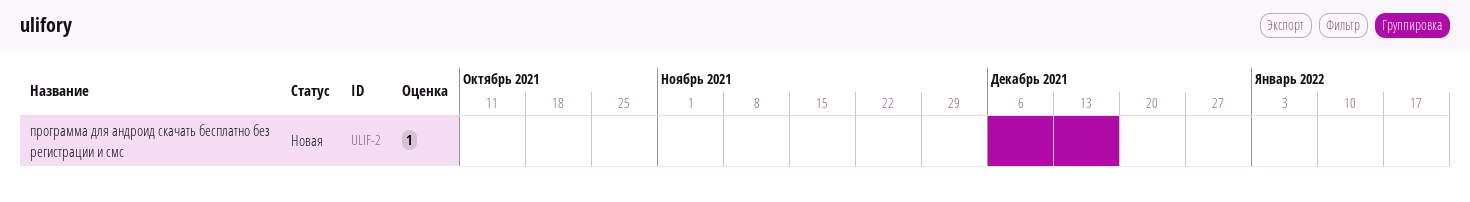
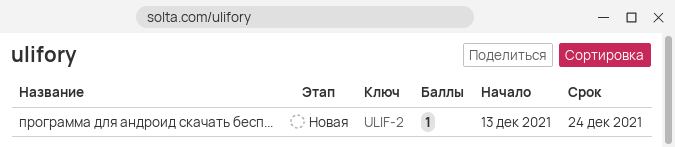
ULIF-2, start: Dec 6 -> Dec 13
ULIF-2, due: Dec 17 -> Dec 24

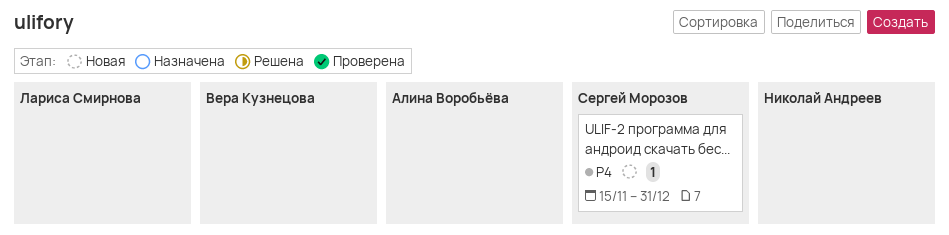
ULIF-2, start: Dec 13 -> Nov 15
ULIF-2, due: Dec 24 -> Dec 31

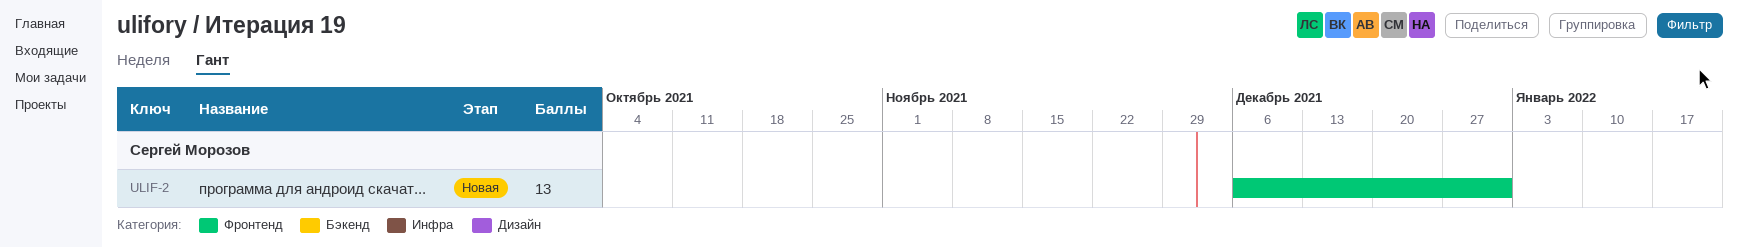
ULIF-2, estimate: 1 -> 13
ULIF-2, start: Nov 15 -> Dec 6

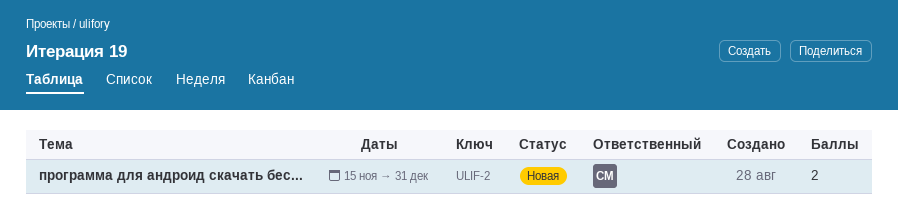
ULIF-2, estimate: 13 -> 2
ULIF-2, start: Dec 6 -> Nov 15

